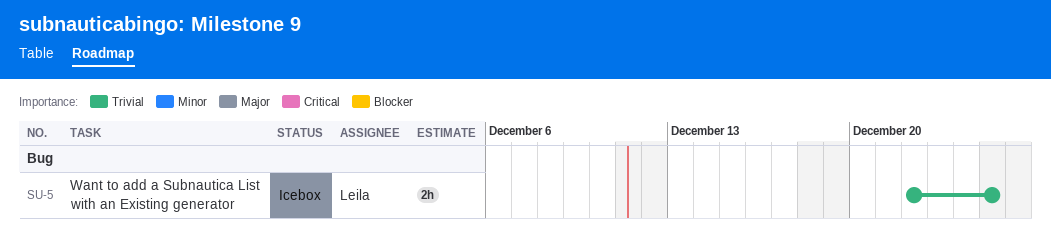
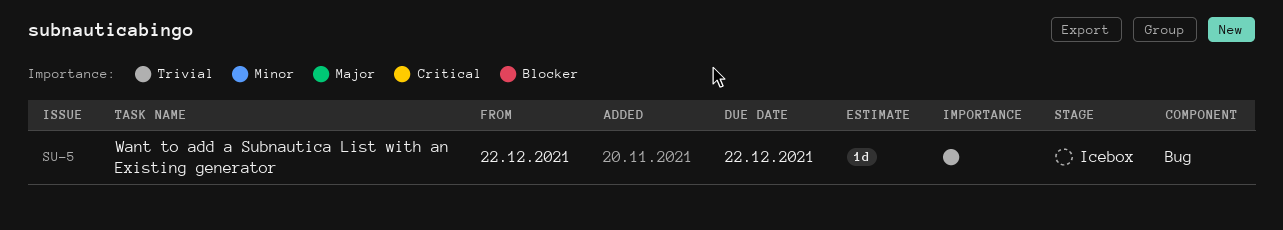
SU-5, estimate: 2h -> 1d
SU-5, due: Dec 25 -> Dec 22

